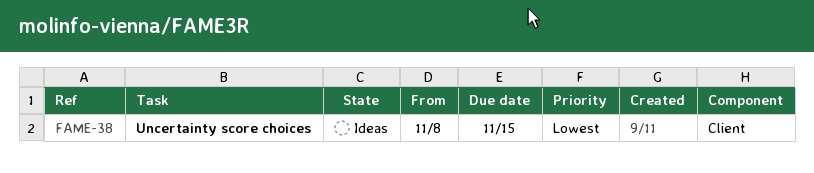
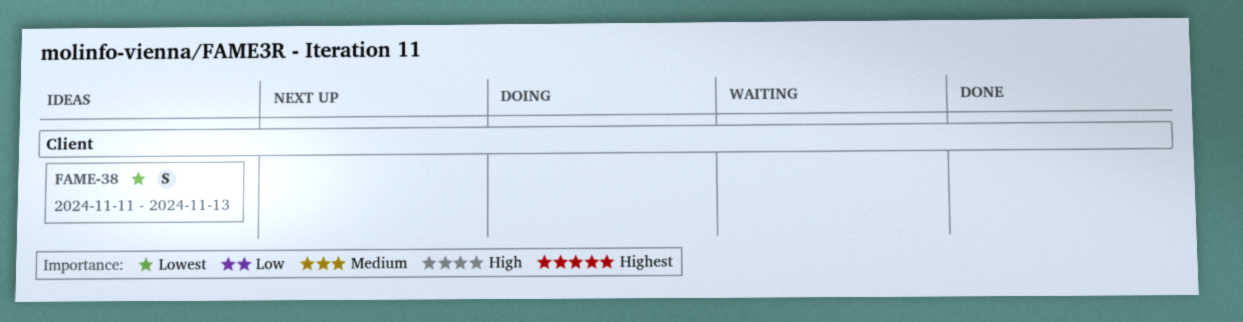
FAME-38, start: Nov 8 -> Nov 11
FAME-38, due: Nov 15 -> Nov 13

